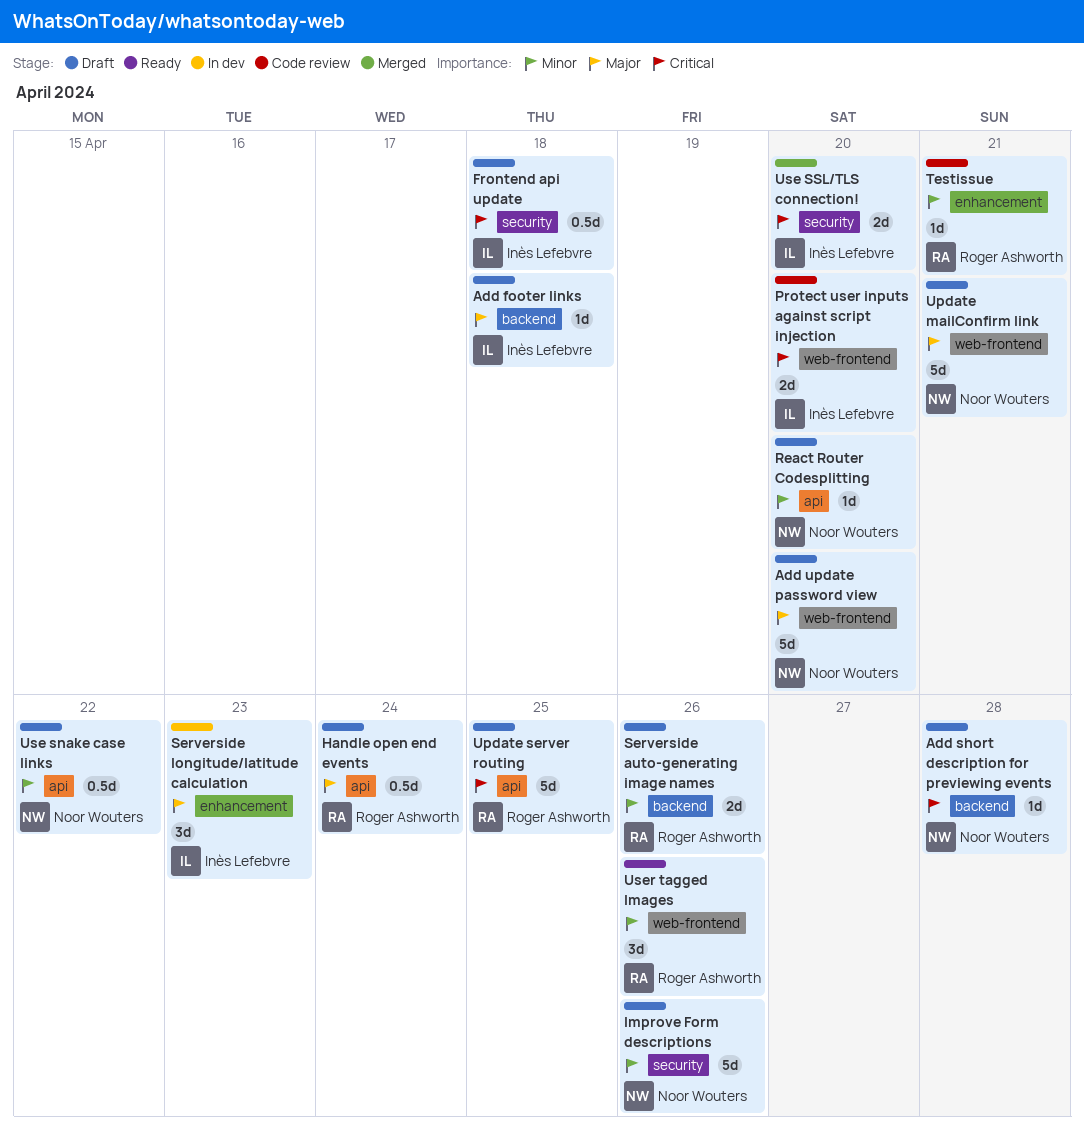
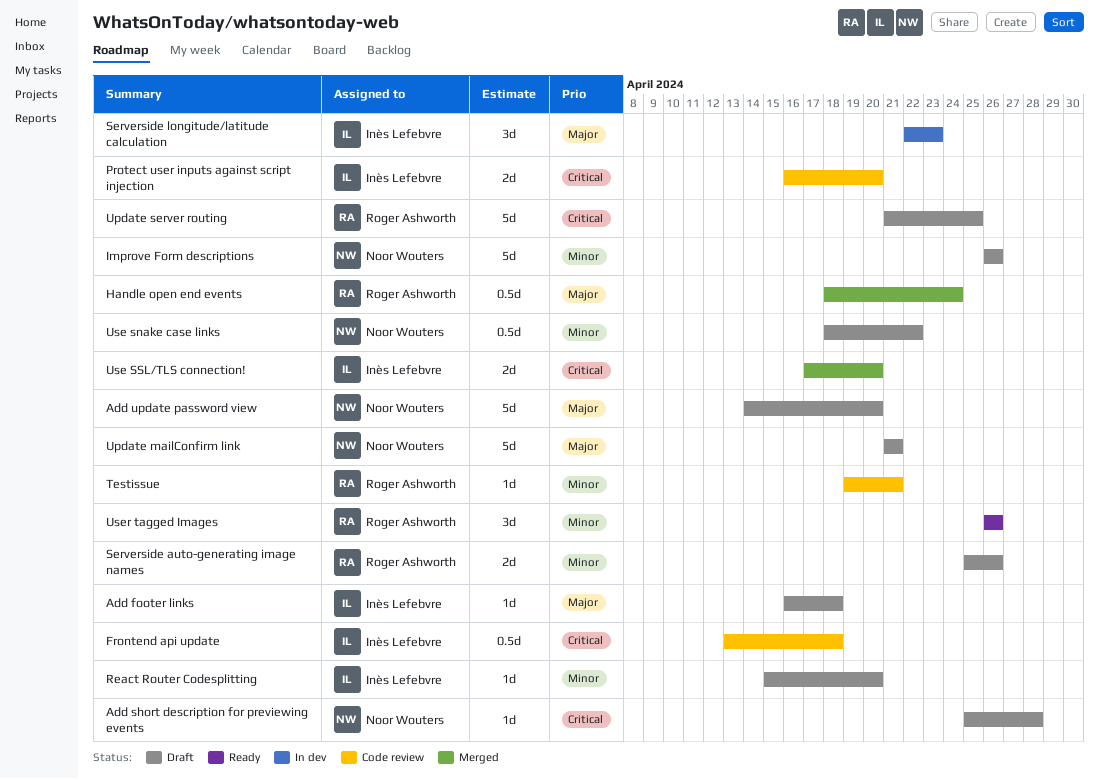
Frontend api update, status: Draft -> Code review
Handle open end events, status: Draft -> Merged
React Router Codesplitting, owner: Noor Wouters -> Inès Lefebvre

